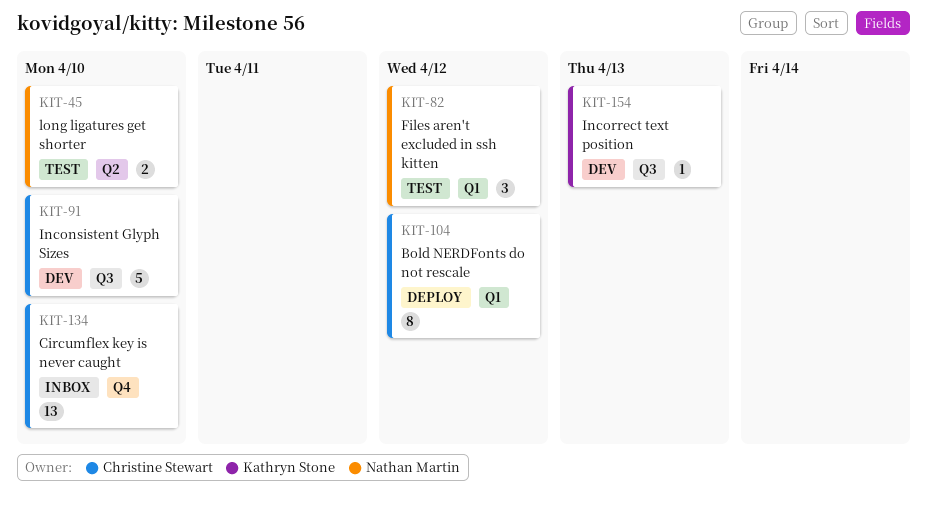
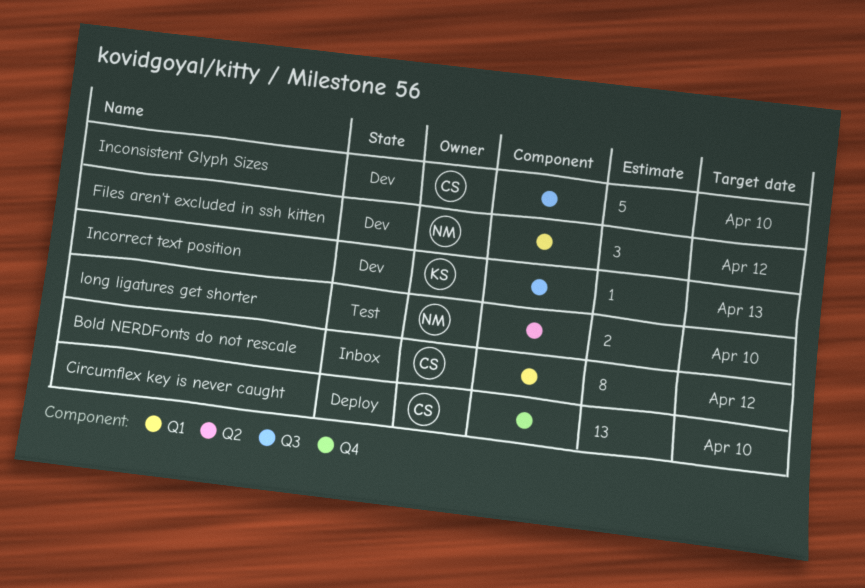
Bold NERDFonts do not rescale, status: Deploy -> Inbox
Circumflex key is never caught, status: Inbox -> Deploy
Files aren't excluded in ssh kitten, status: Test -> Dev

